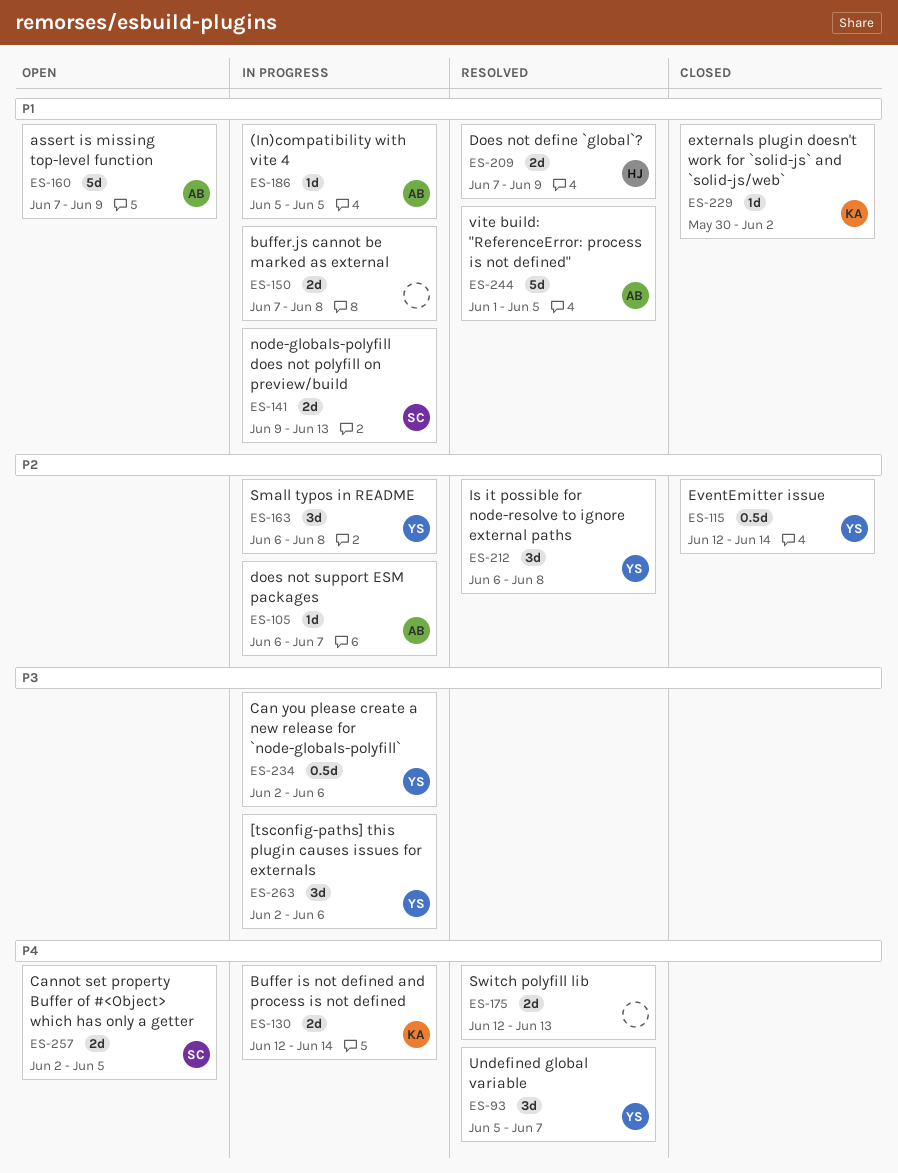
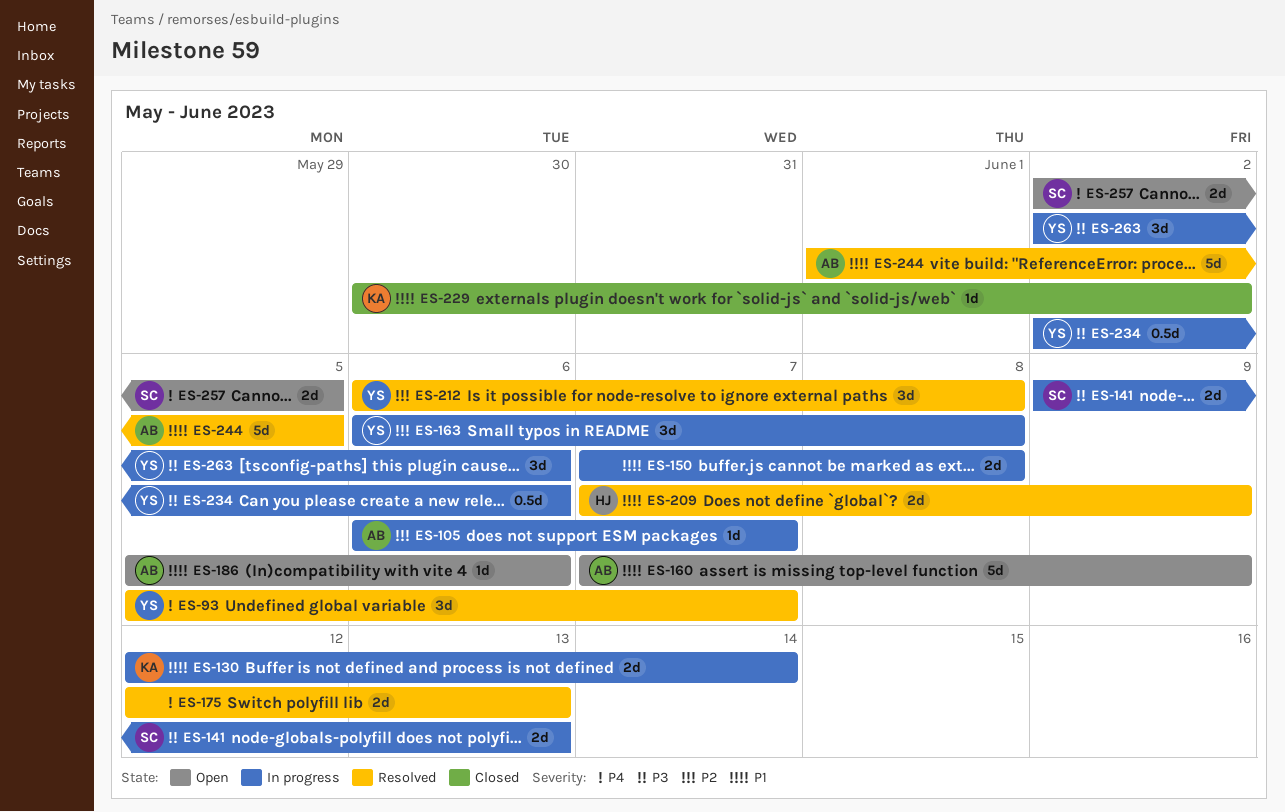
ES-115: present -> none
ES-130, priority: P4 -> P1
ES-141, priority: P1 -> P3
ES-186, status: In progress -> Open
ES-186, due: Jun 5 -> Jun 6

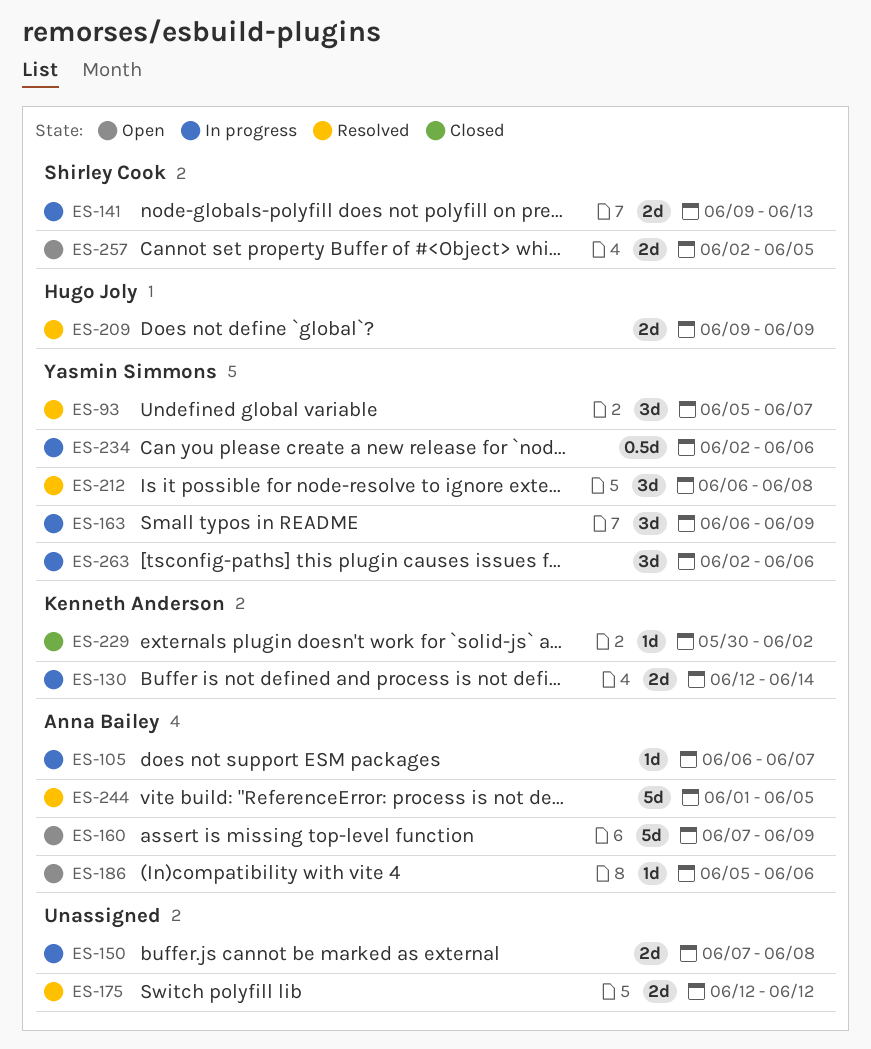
ES-163, due: Jun 8 -> Jun 9
ES-175, due: Jun 13 -> Jun 12
ES-209, start: Jun 7 -> Jun 9

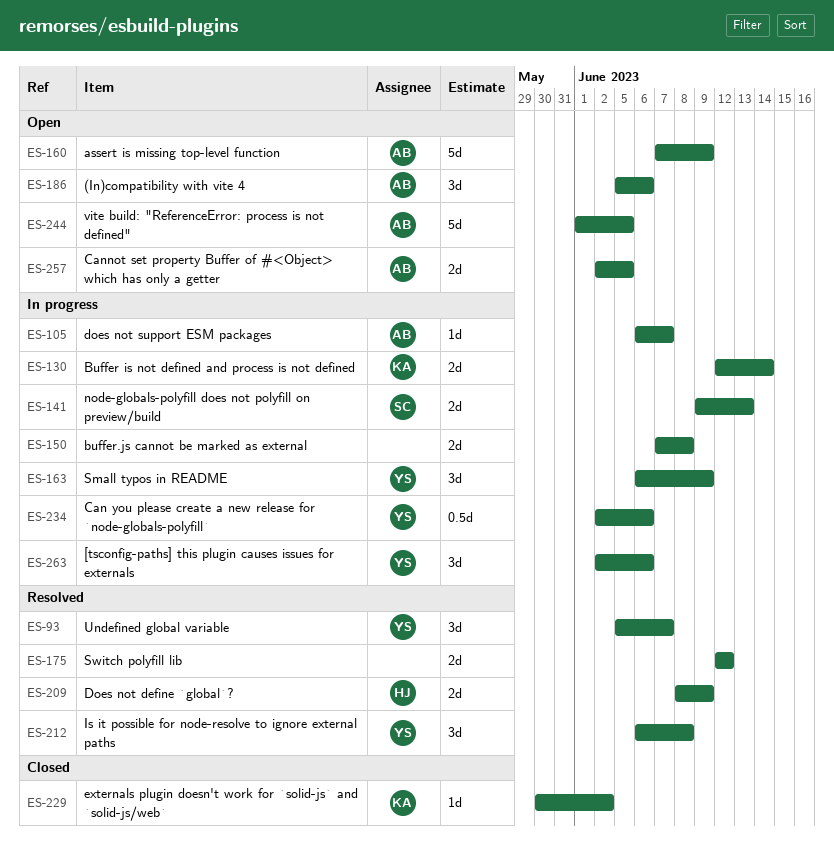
ES-186, estimate: 1d -> 3d
ES-209, start: Jun 9 -> Jun 8
ES-244, status: Resolved -> Open
ES-257, owner: Shirley Cook -> Anna Bailey

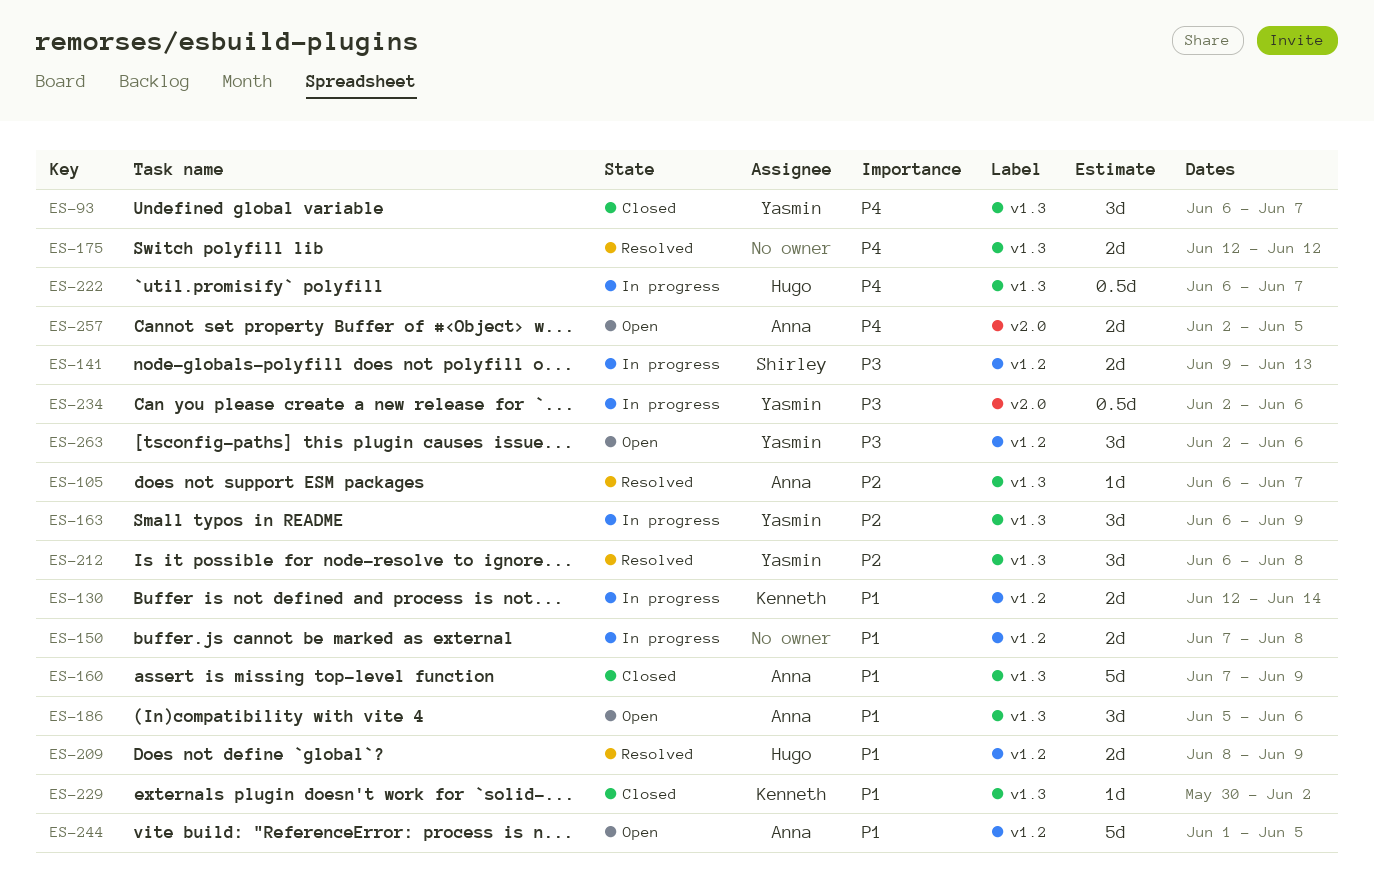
ES-93, status: Resolved -> Closed
ES-93, start: Jun 5 -> Jun 6
ES-105, status: In progress -> Resolved
ES-160, status: Open -> Closed
ES-222: none -> present
ES-263, status: In progress -> Open

